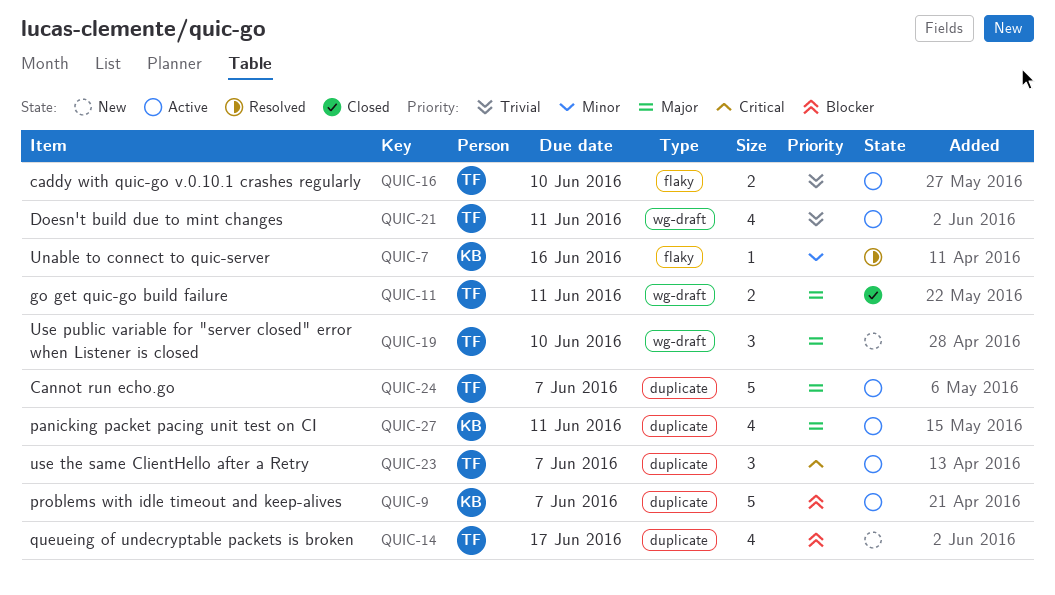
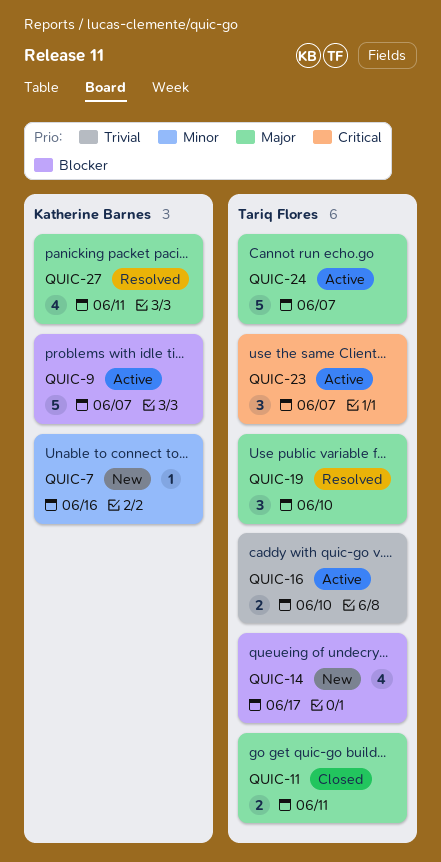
QUIC-7, status: Resolved -> New
QUIC-19, status: New -> Resolved
QUIC-21: present -> none
QUIC-27, status: Active -> Resolved

